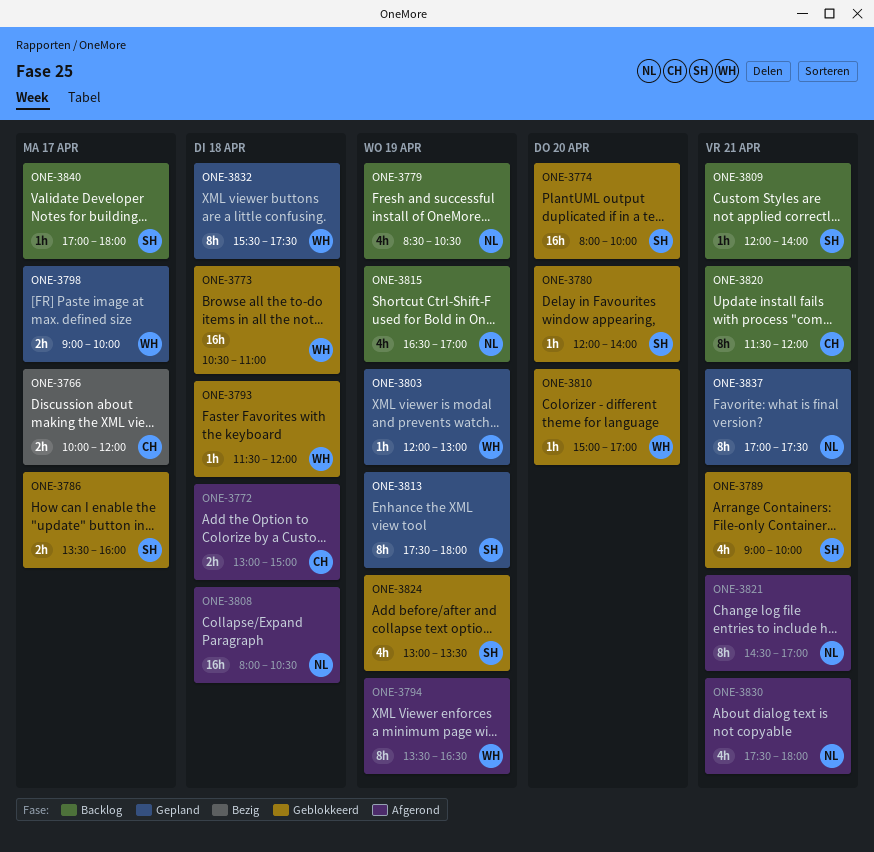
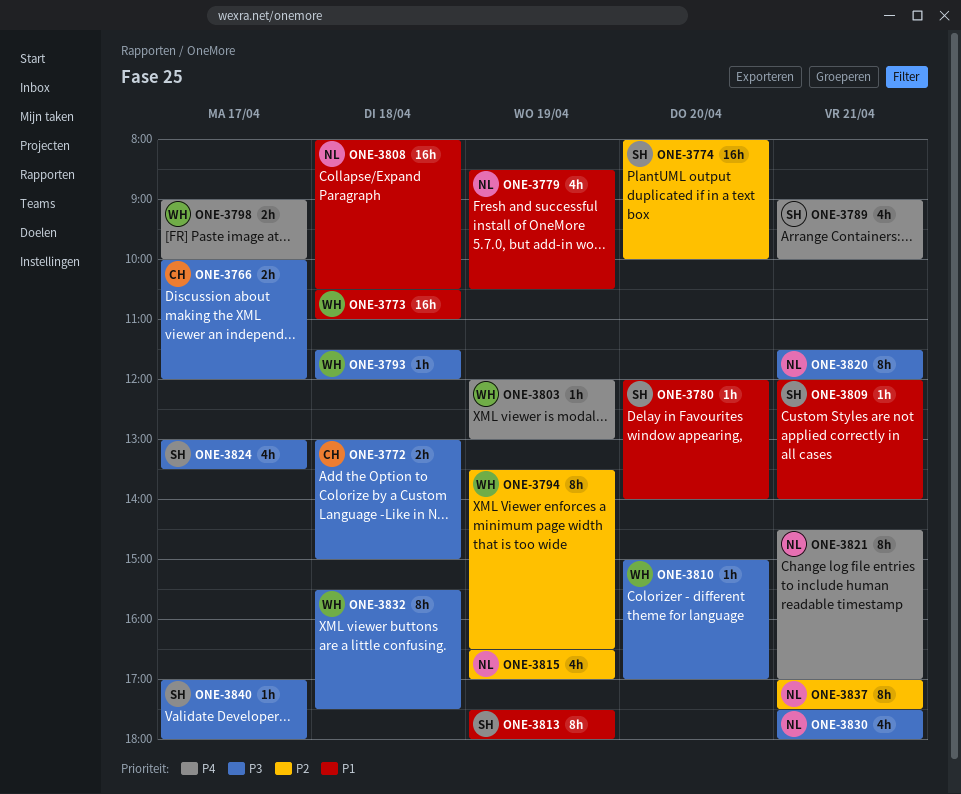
ONE-3786: present -> none
ONE-3820, owner: CH -> NL
ONE-3824, day: Apr 19 -> Apr 17

